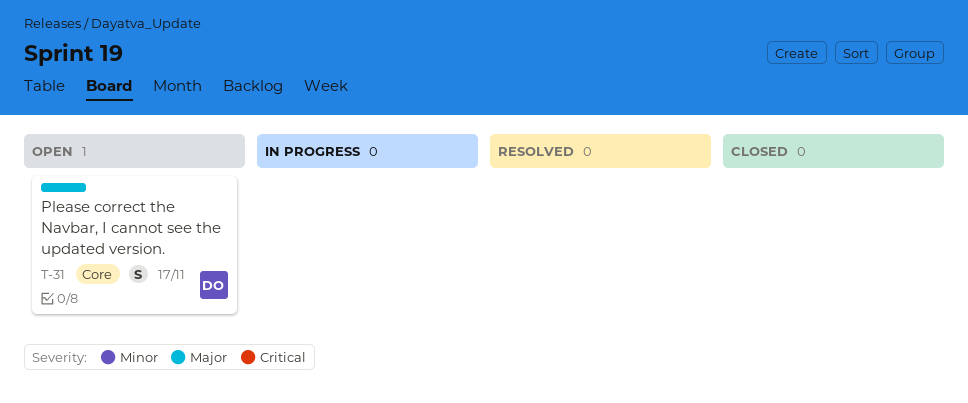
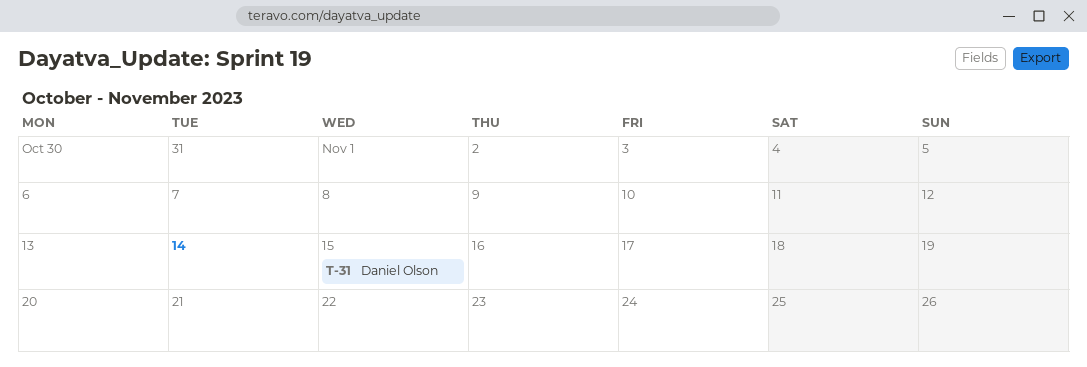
T-31, due: Nov 17 -> Nov 15

